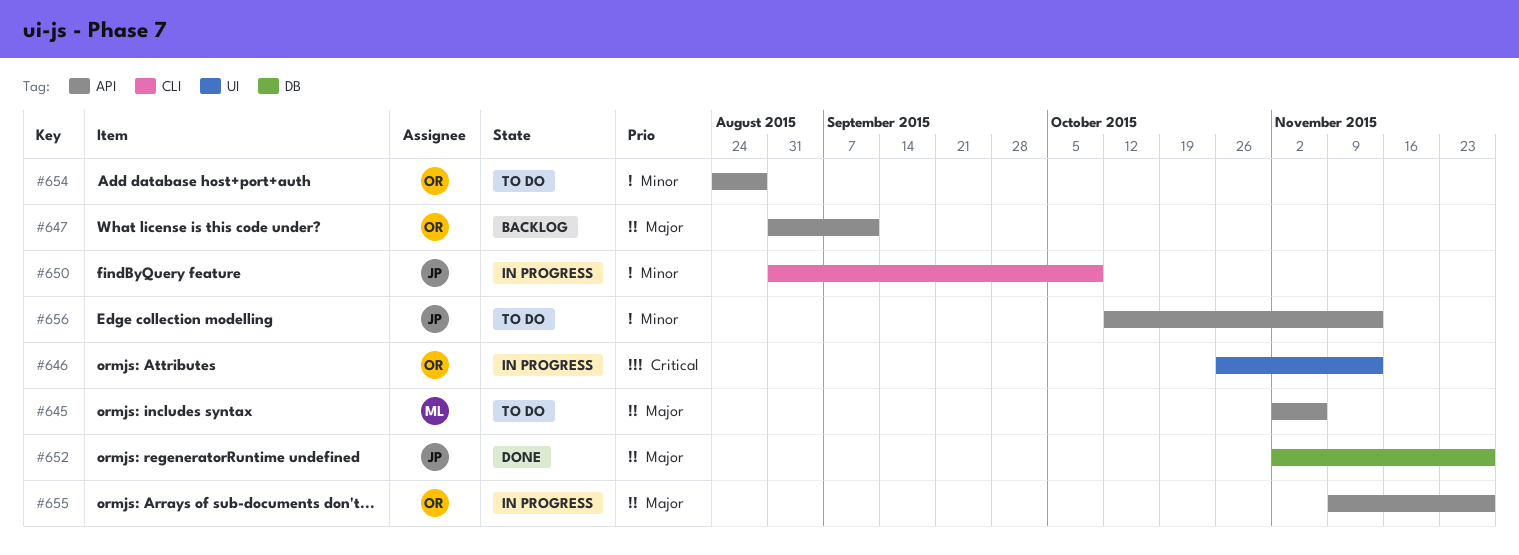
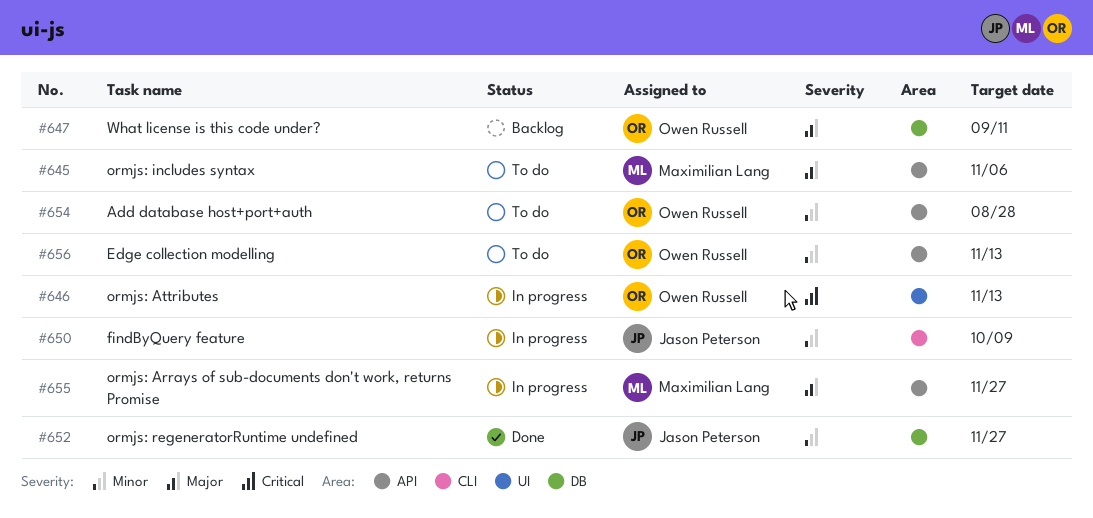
#647, label: API -> DB
#652, priority: Major -> Minor
#655, owner: Owen Russell -> Maximilian Lang
#656, owner: Jason Peterson -> Owen Russell

